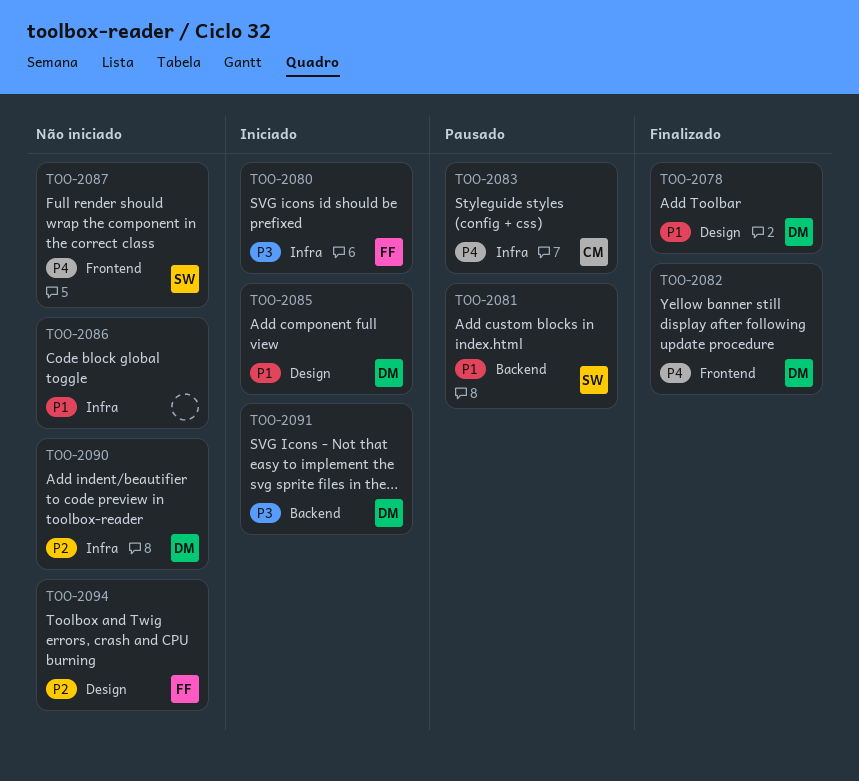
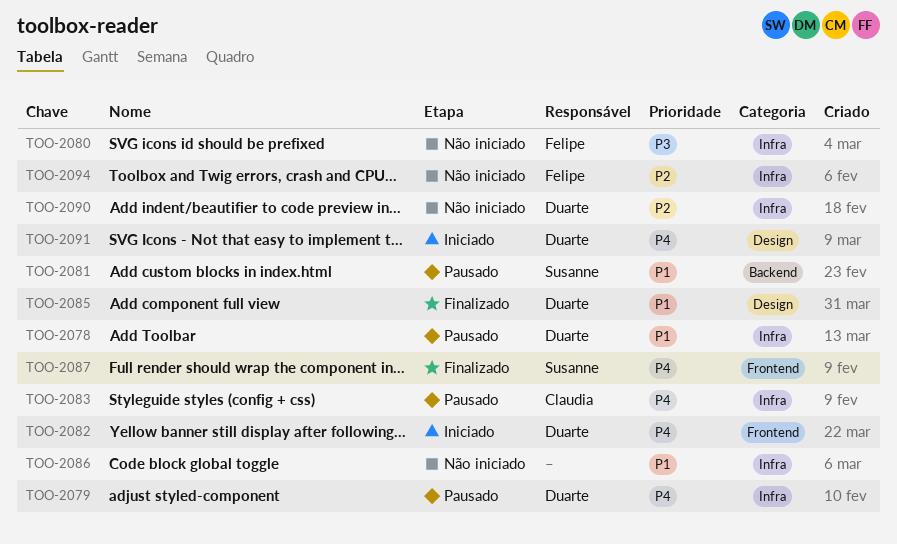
TOO-2078, status: Finalizado -> Pausado
TOO-2078, label: Design -> Infra
TOO-2079: none -> present
TOO-2080, status: Iniciado -> Não iniciado
TOO-2082, status: Finalizado -> Iniciado
TOO-2085, status: Iniciado -> Finalizado
TOO-2087, status: Não iniciado -> Finalizado
TOO-2091, priority: P3 -> P4
TOO-2091, label: Backend -> Design
TOO-2094, label: Design -> Infra

